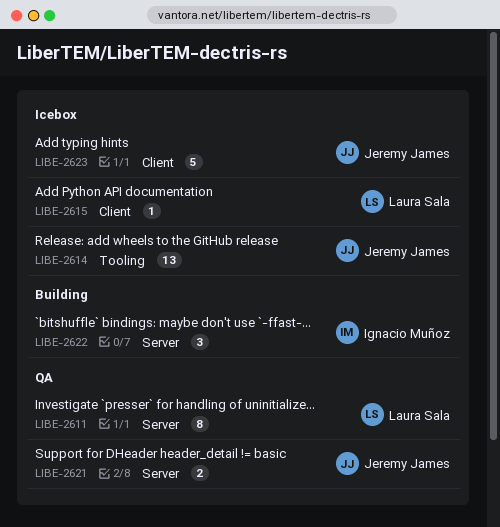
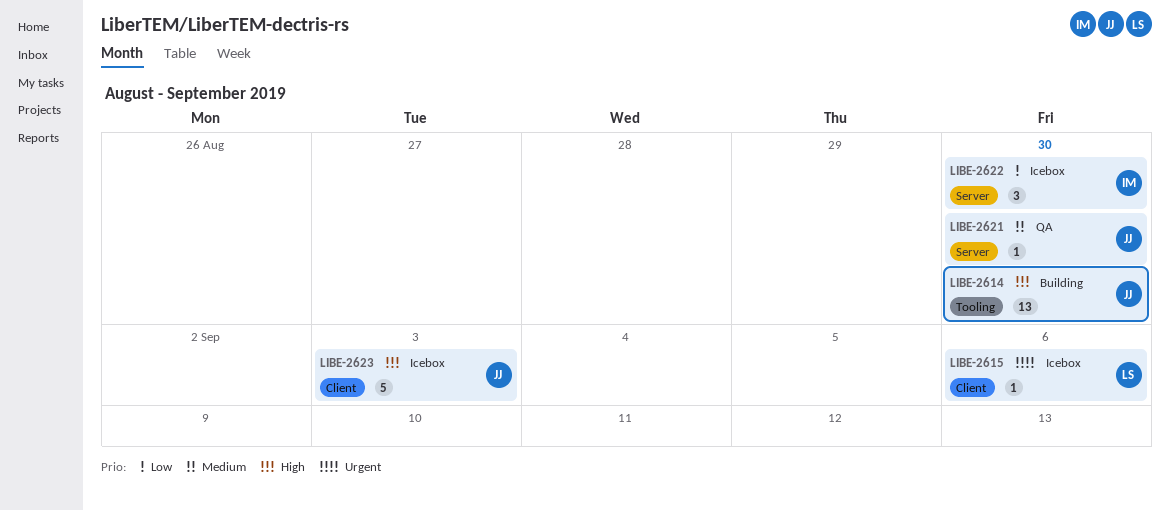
LIBE-2611: present -> none
LIBE-2614, status: Icebox -> Building
LIBE-2621, estimate: 2 -> 1
LIBE-2622, status: Building -> Icebox

